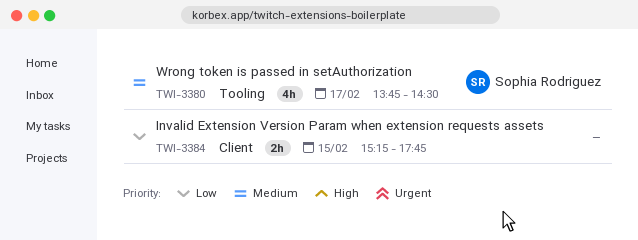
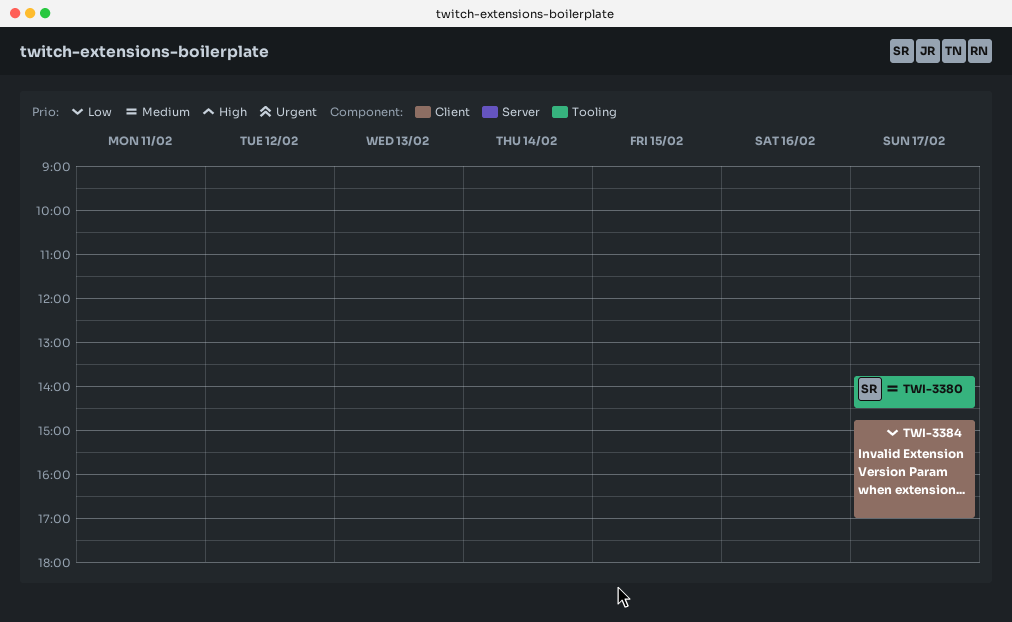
TWI-3384, day: Feb 15 -> Feb 17
TWI-3384, begins: 15:15 -> 14:45
TWI-3384, ends: 17:45 -> 17:00

